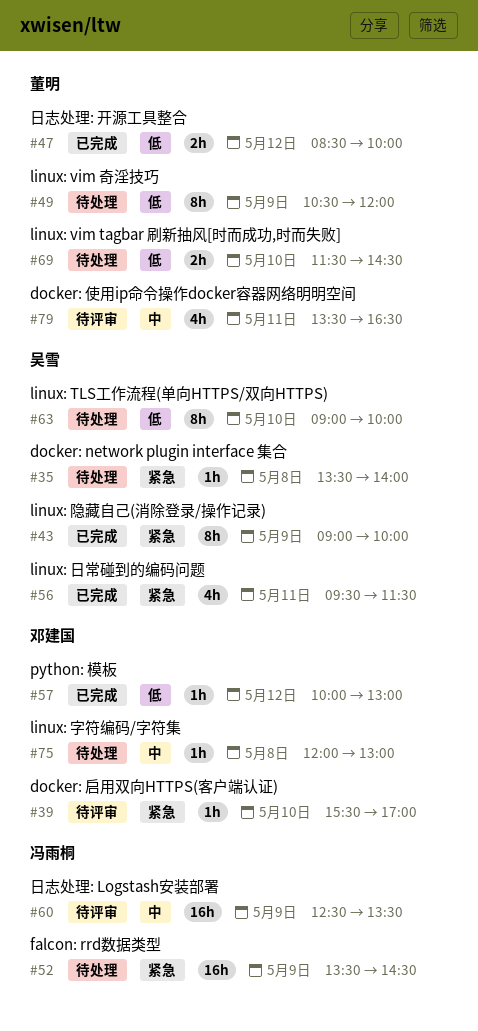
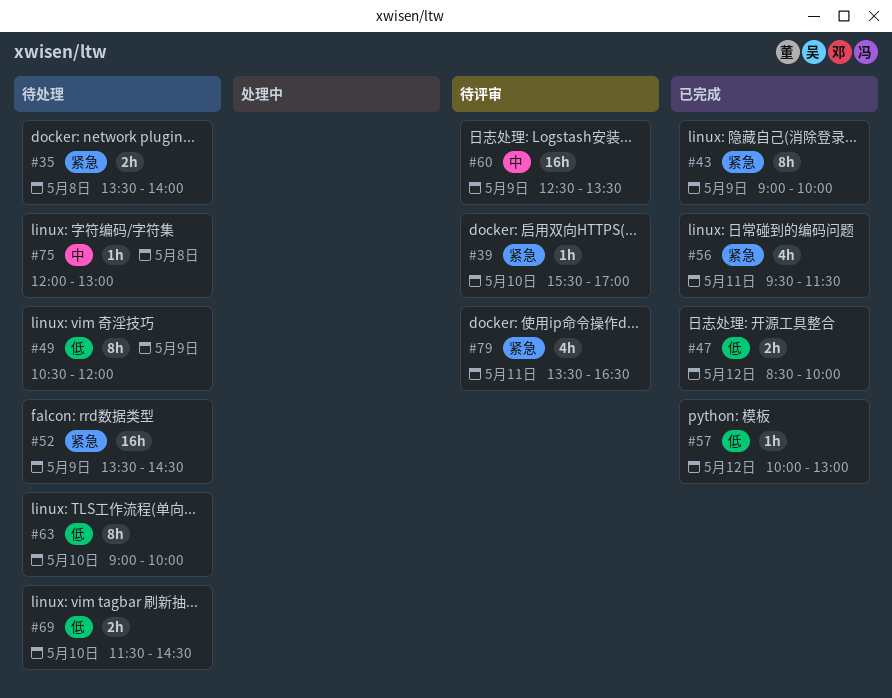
#35, estimate: 1h -> 2h
#79, priority: 中 -> 紧急

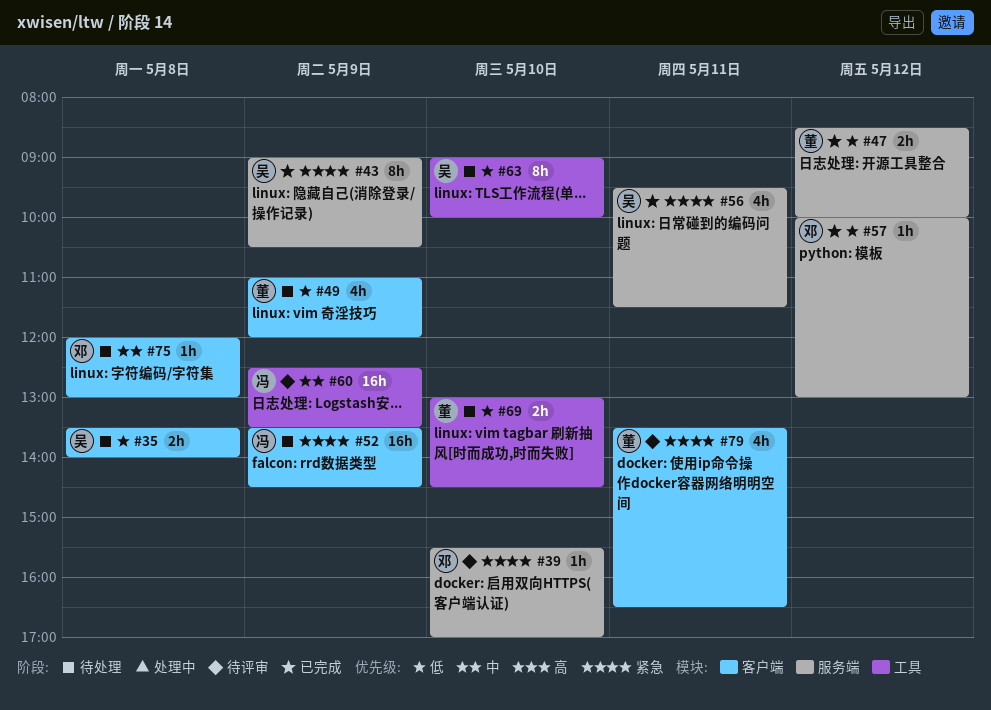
#35, priority: 紧急 -> 低
#43, ends: 10:00 -> 10:30
#49, estimate: 8h -> 4h
#49, begins: 10:30 -> 11:00
#69, begins: 11:30 -> 13:00

